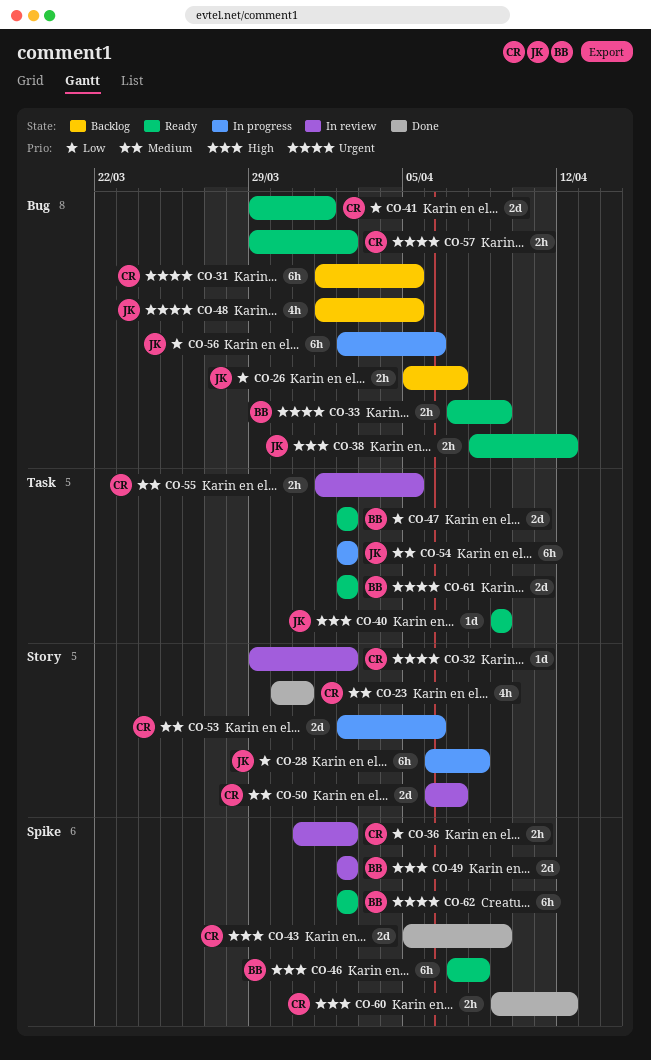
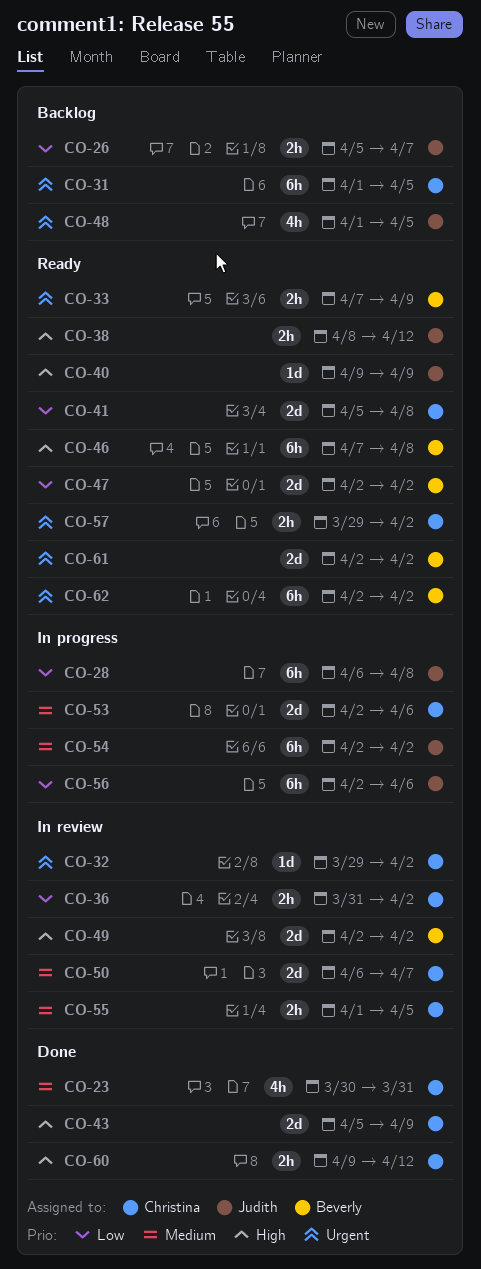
CO-41, start: Mar 29 -> Apr 5
CO-41, due: Apr 1 -> Apr 8

